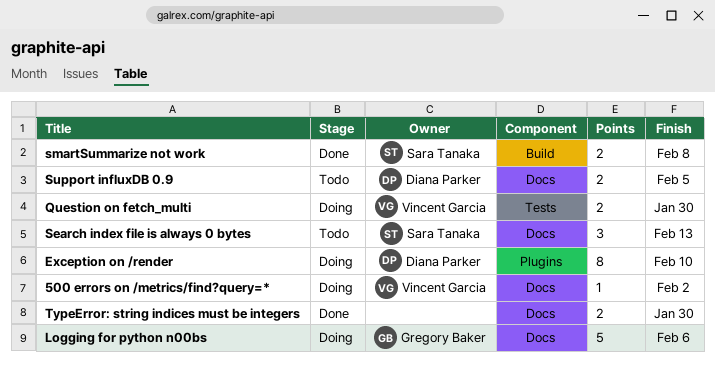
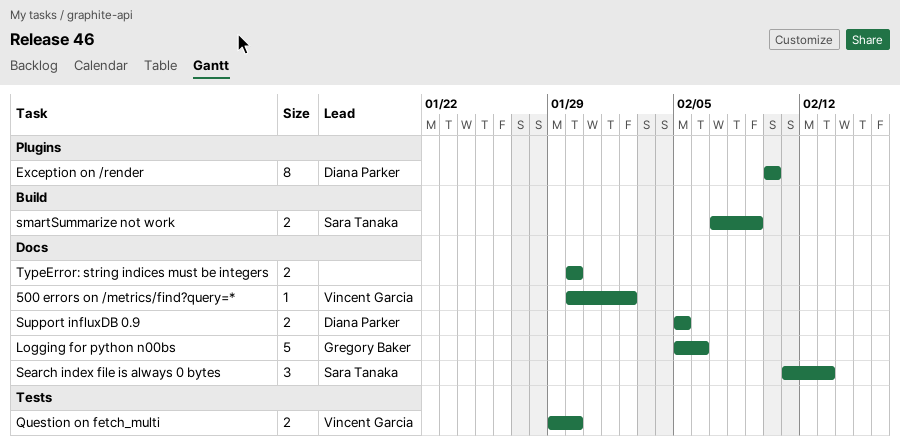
smartSummarize not work, due: Feb 8 -> Feb 9

